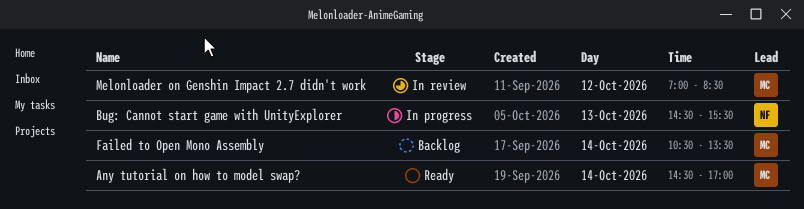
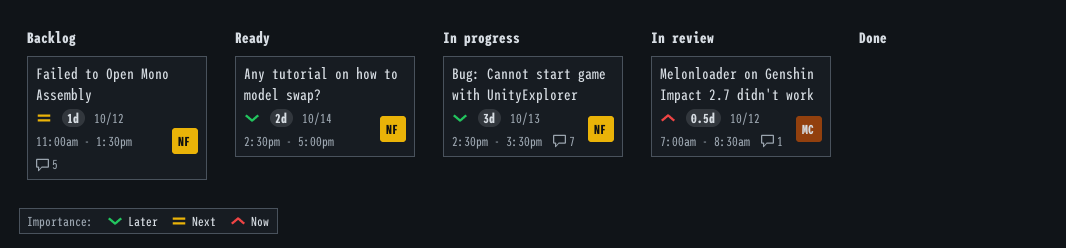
Any tutorial on how to model swap?, owner: MC -> NF
Failed to Open Mono Assembly, owner: MC -> NF
Failed to Open Mono Assembly, day: Oct 14 -> Oct 12
Failed to Open Mono Assembly, begins: 10:30 -> 11:00

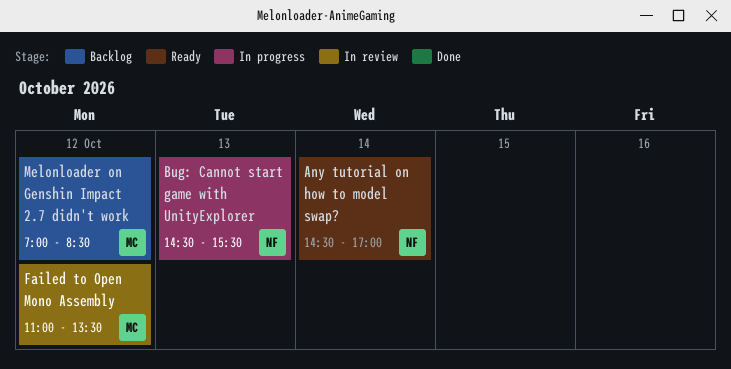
Failed to Open Mono Assembly, status: Backlog -> In review
Failed to Open Mono Assembly, owner: NF -> MC
Melonloader on Genshin Impact 2.7 didn't work, status: In review -> Backlog

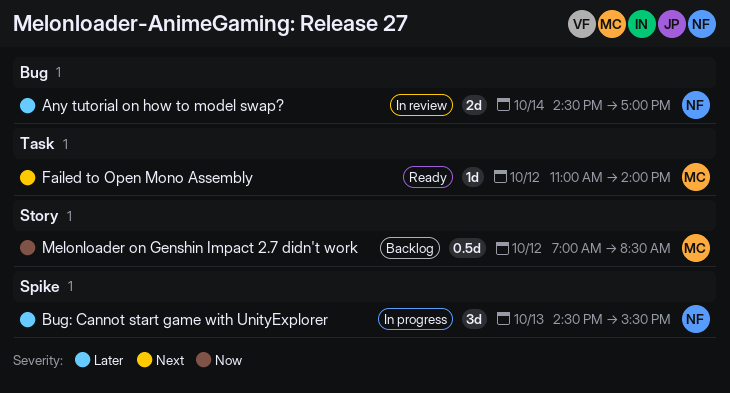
Any tutorial on how to model swap?, status: Ready -> In review
Failed to Open Mono Assembly, status: In review -> Ready
Failed to Open Mono Assembly, ends: 13:30 -> 14:00

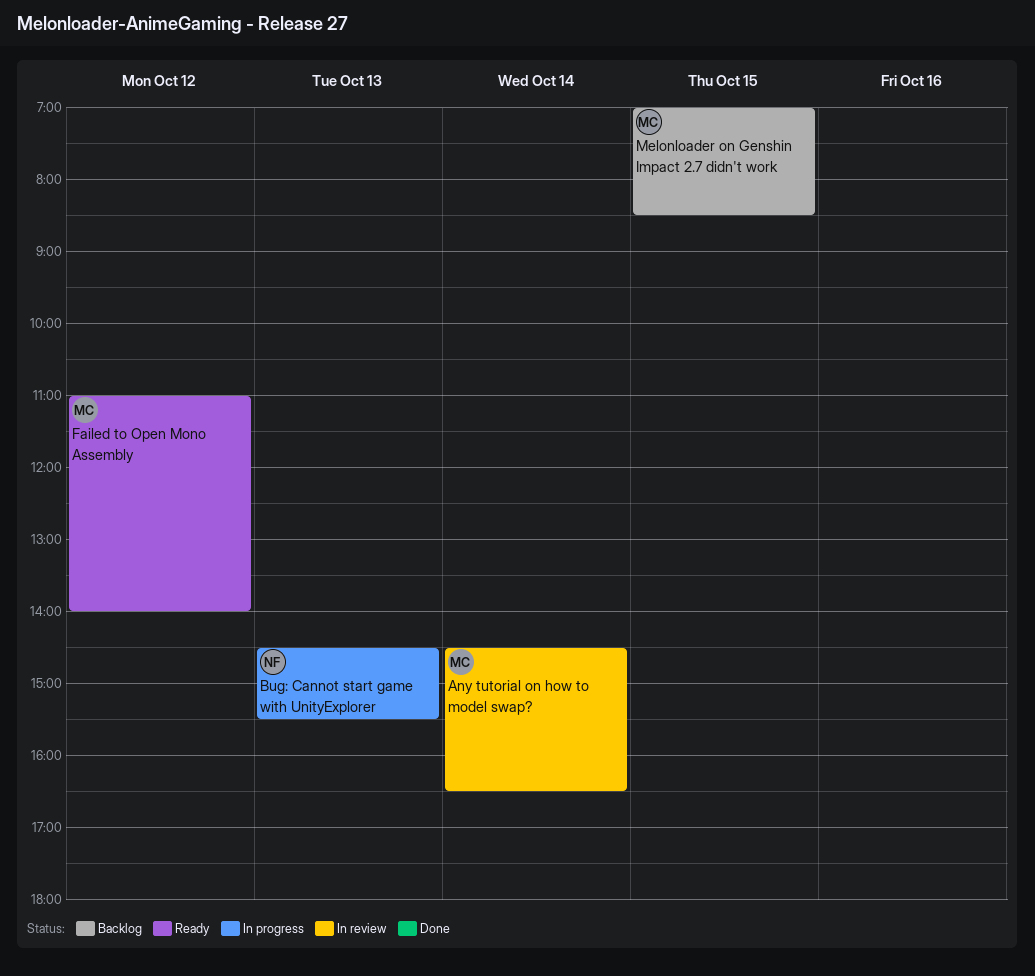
Any tutorial on how to model swap?, owner: NF -> MC
Any tutorial on how to model swap?, ends: 17:00 -> 16:30
Melonloader on Genshin Impact 2.7 didn't work, day: Oct 12 -> Oct 15

